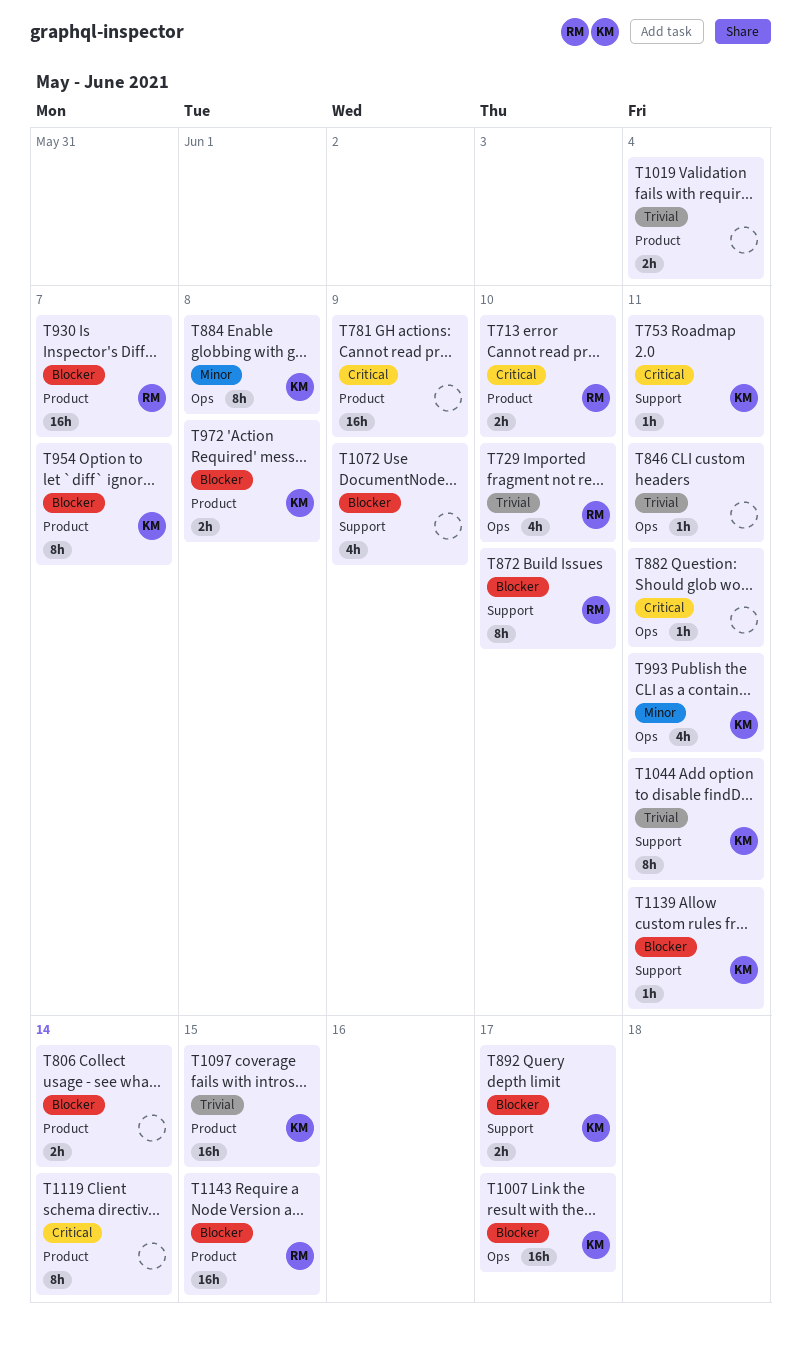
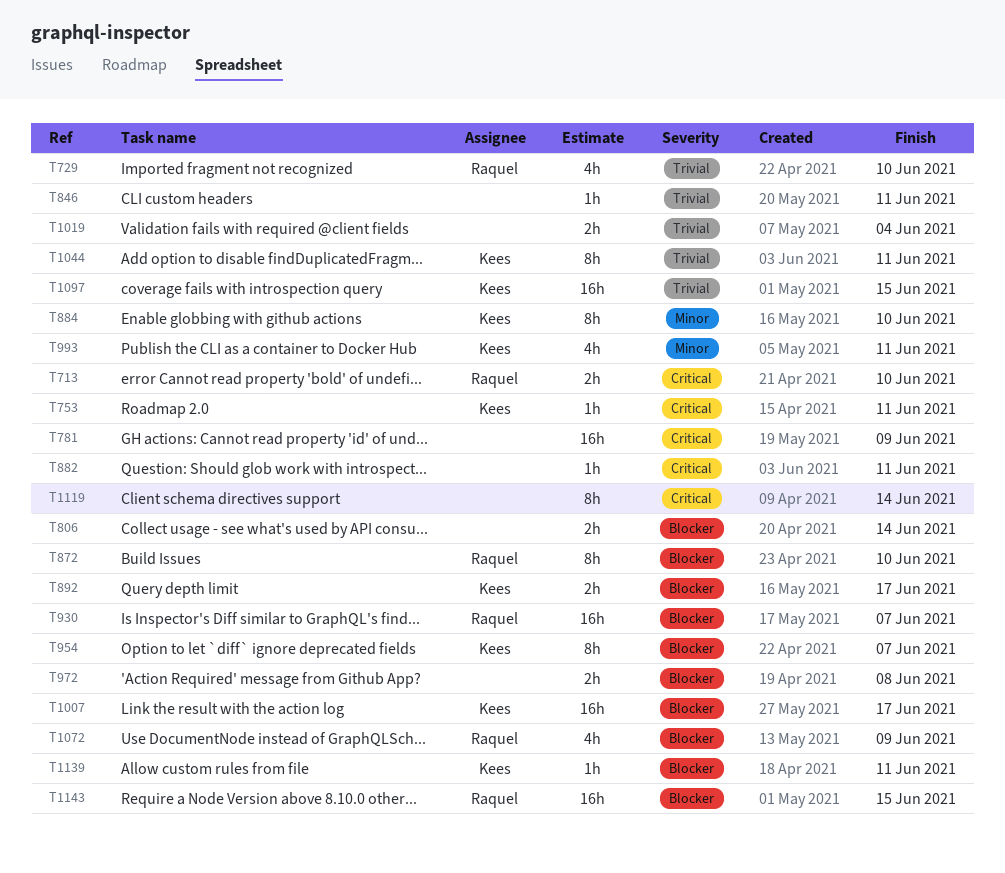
T884, due: Jun 8 -> Jun 10
T972, owner: Kees -> none
T1072, owner: none -> Raquel

